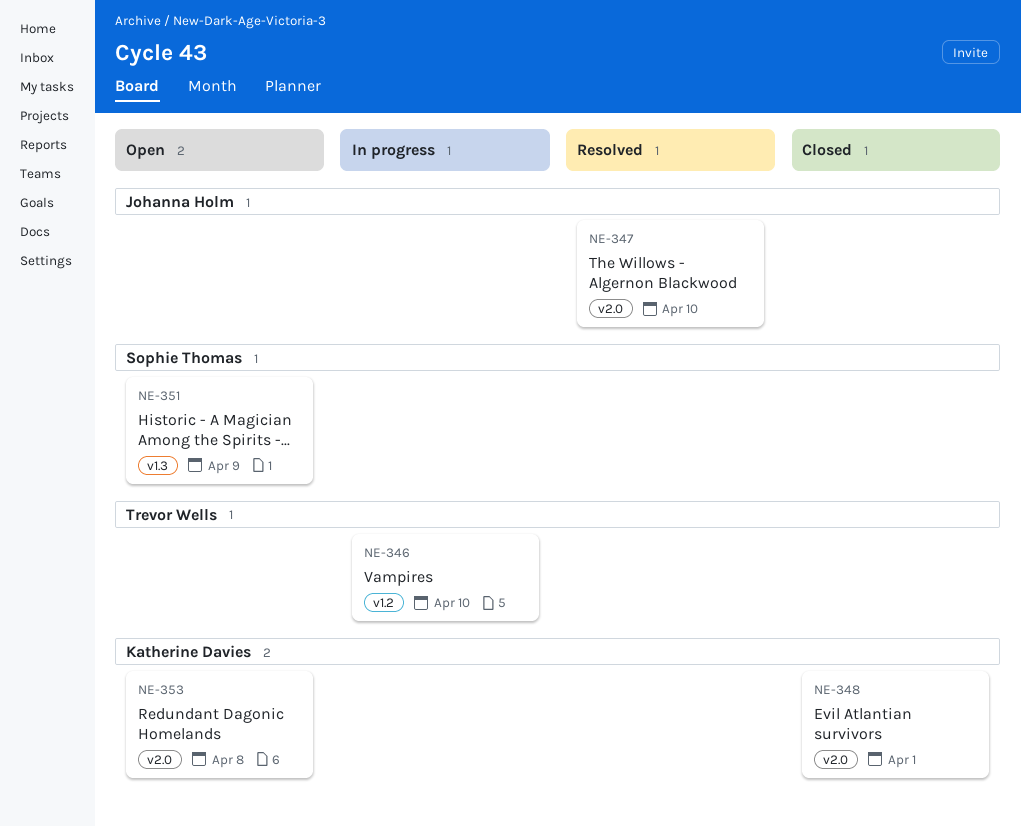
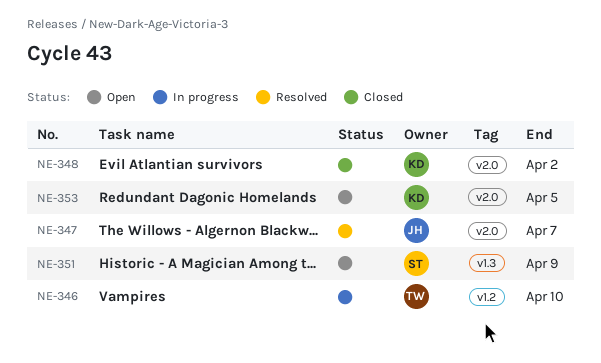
NE-347, due: Apr 10 -> Apr 7
NE-348, due: Apr 1 -> Apr 2
NE-353, due: Apr 8 -> Apr 5

